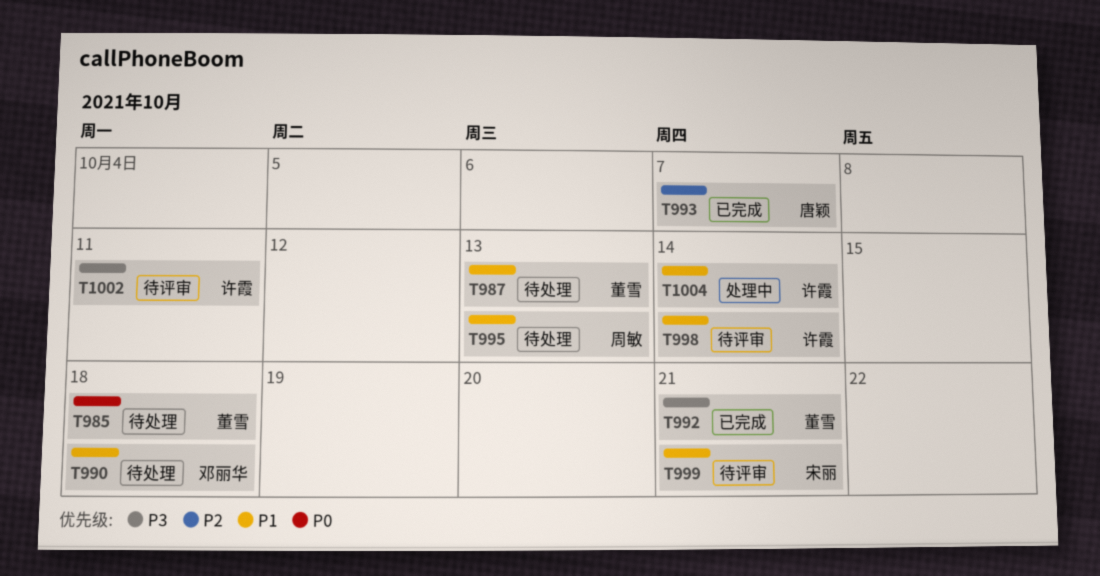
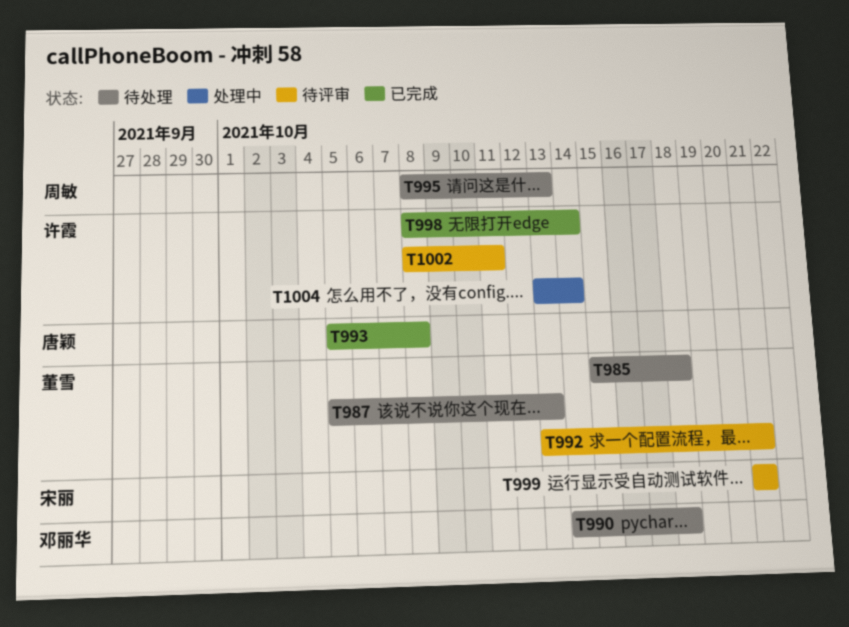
T992, status: 已完成 -> 待评审
T993, due: Oct 7 -> Oct 8
T998, status: 待评审 -> 已完成

